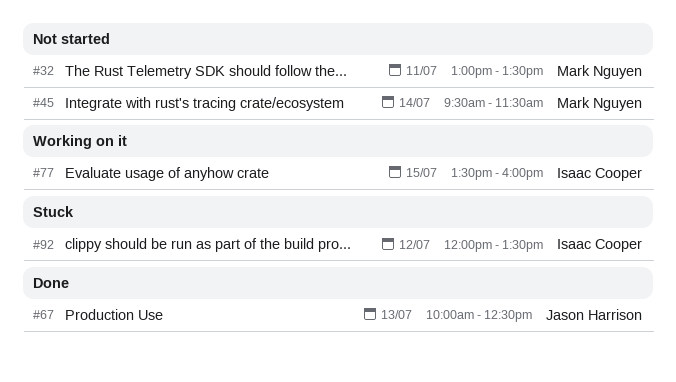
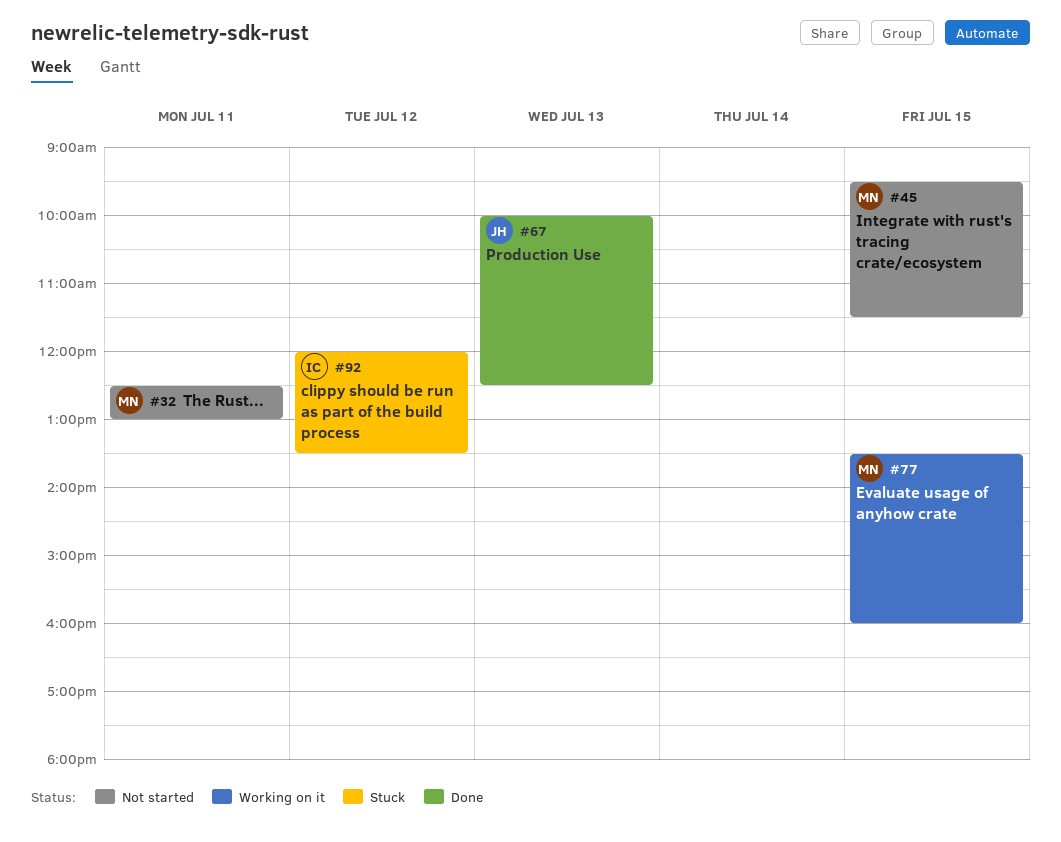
#32, begins: 13:00 -> 12:30
#32, ends: 13:30 -> 13:00
#45, day: Jul 14 -> Jul 15
#77, owner: Isaac Cooper -> Mark Nguyen

